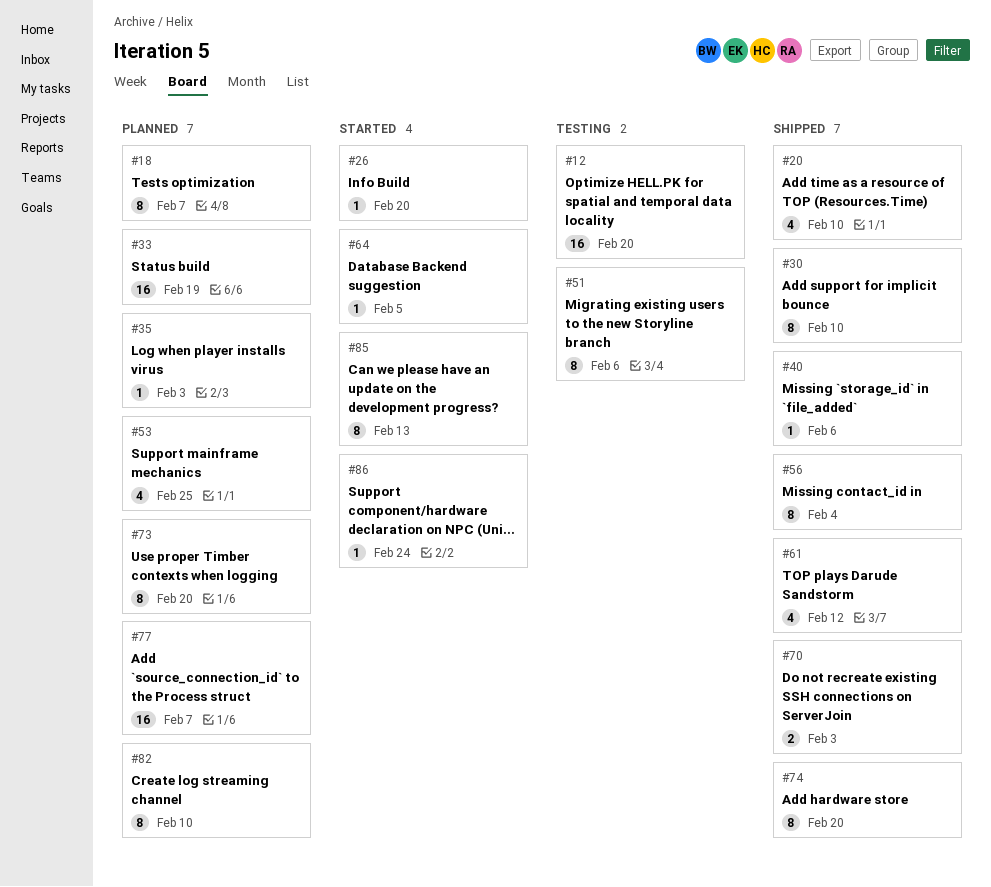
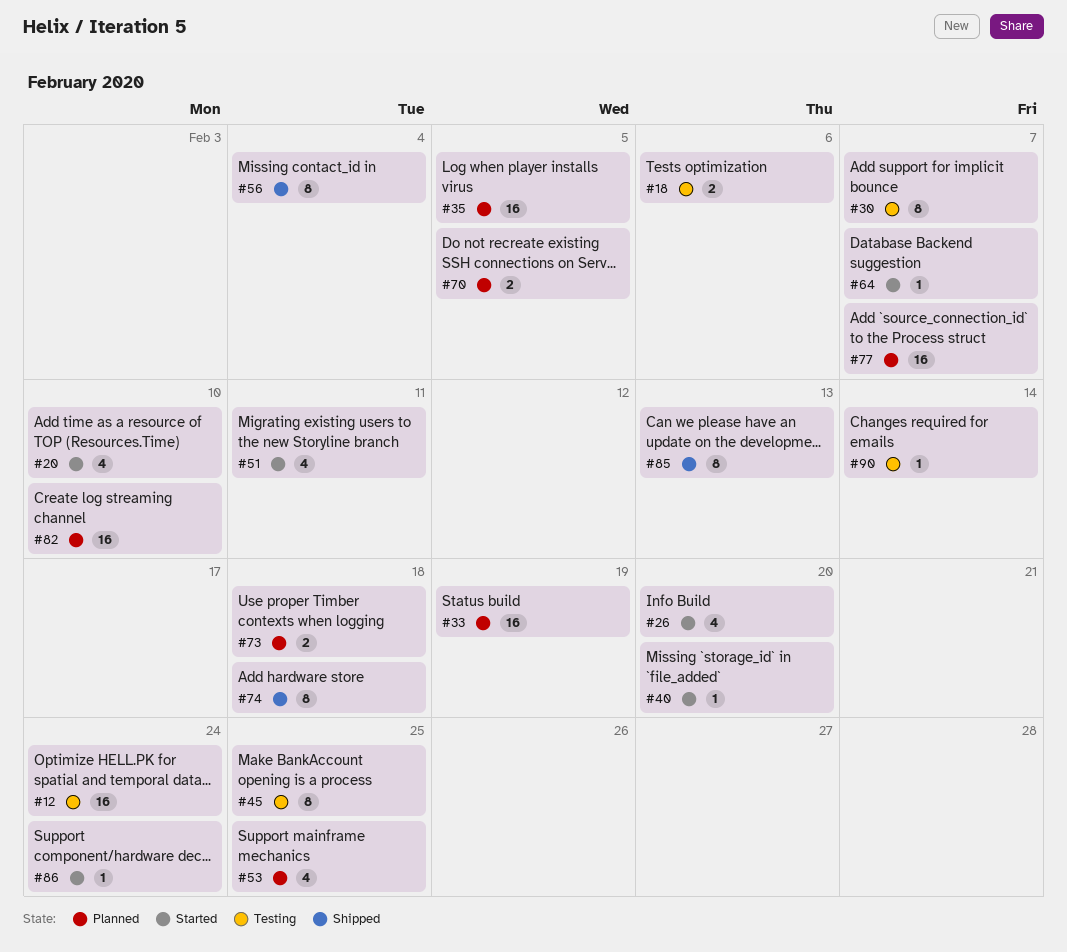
#12, due: Feb 20 -> Feb 24
#18, status: Planned -> Testing
#18, estimate: 8 -> 2
#18, due: Feb 7 -> Feb 6
#20, status: Shipped -> Started
#26, estimate: 1 -> 4
#30, status: Shipped -> Testing
#30, due: Feb 10 -> Feb 7
#35, estimate: 1 -> 16
#35, due: Feb 3 -> Feb 5
#40, status: Shipped -> Started
#40, due: Feb 6 -> Feb 20
#45: none -> present
#51, status: Testing -> Started
#51, estimate: 8 -> 4
#51, due: Feb 6 -> Feb 11
#61: present -> none
#64, due: Feb 5 -> Feb 7
#70, status: Shipped -> Planned
#70, due: Feb 3 -> Feb 5
#73, estimate: 8 -> 2
#73, due: Feb 20 -> Feb 18
#74, due: Feb 20 -> Feb 18
#82, estimate: 8 -> 16
#85, status: Started -> Shipped
#90: none -> present

